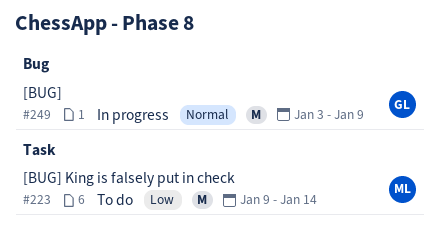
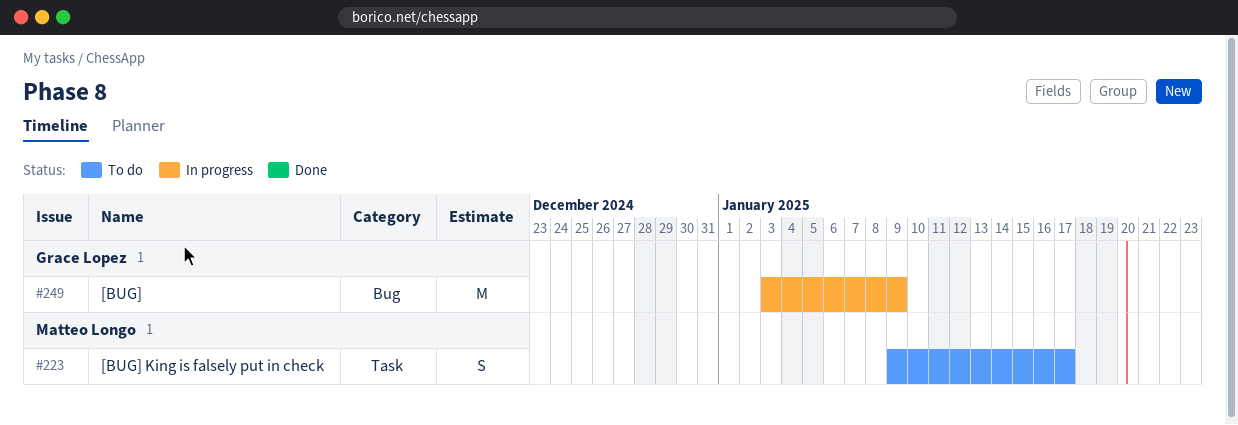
#223, estimate: M -> S
#223, due: Jan 14 -> Jan 17

